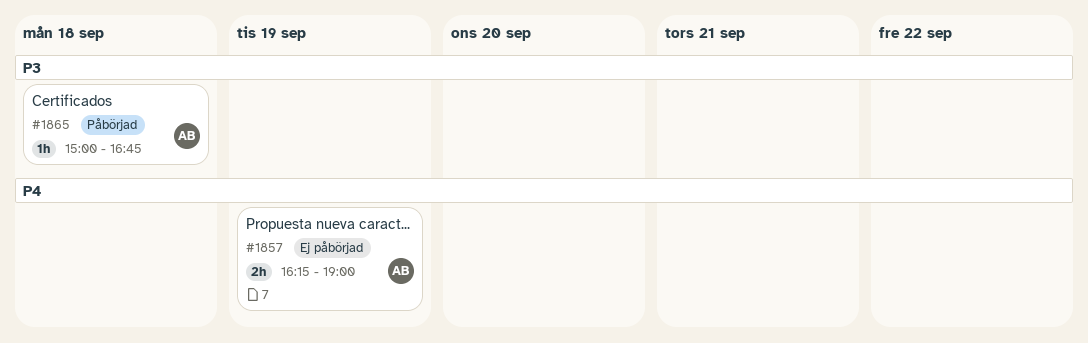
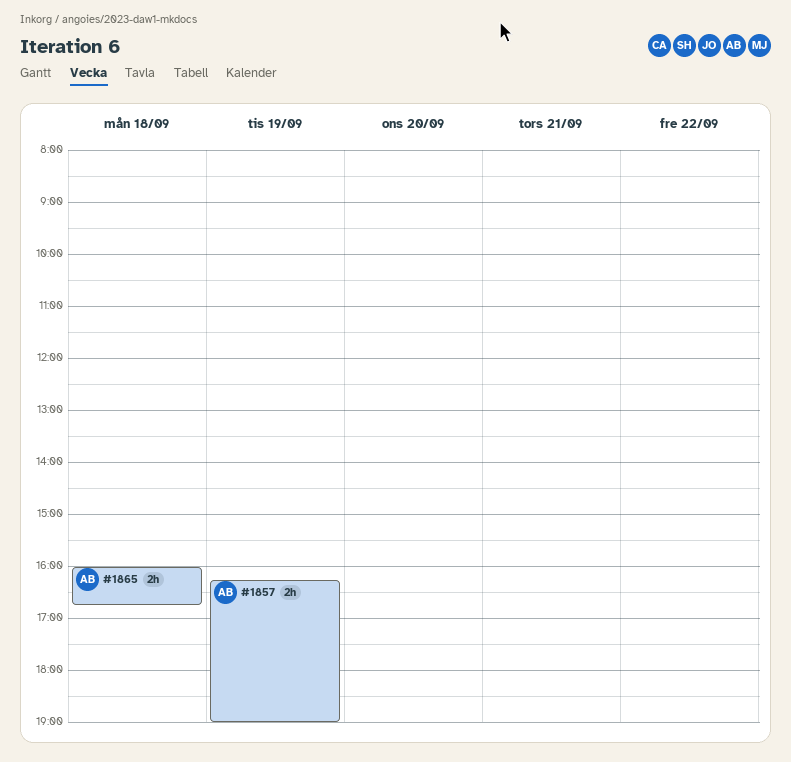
#1865, estimate: 1h -> 2h
#1865, begins: 15:00 -> 16:00

